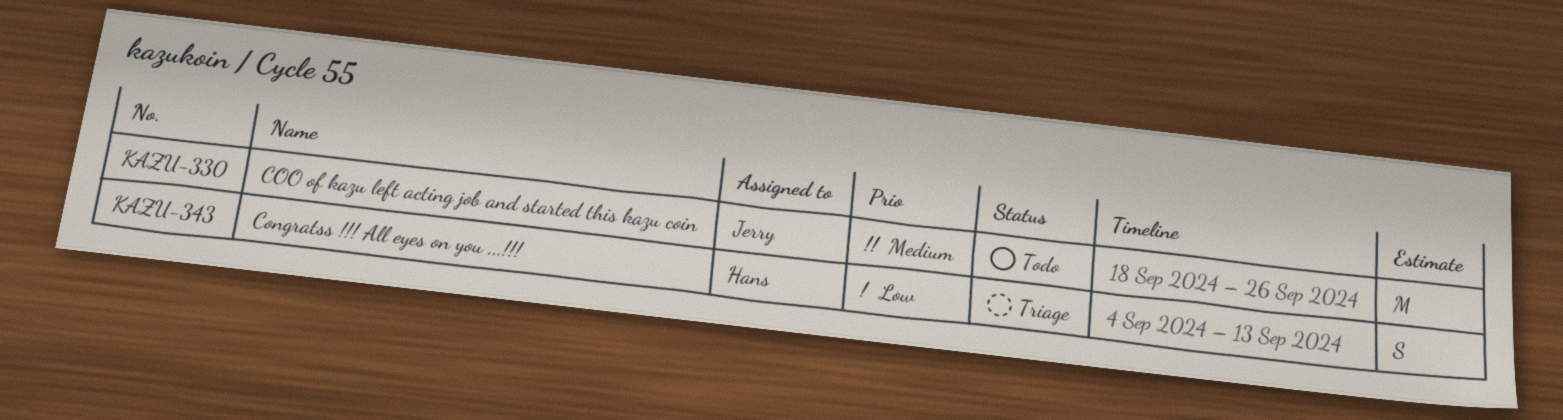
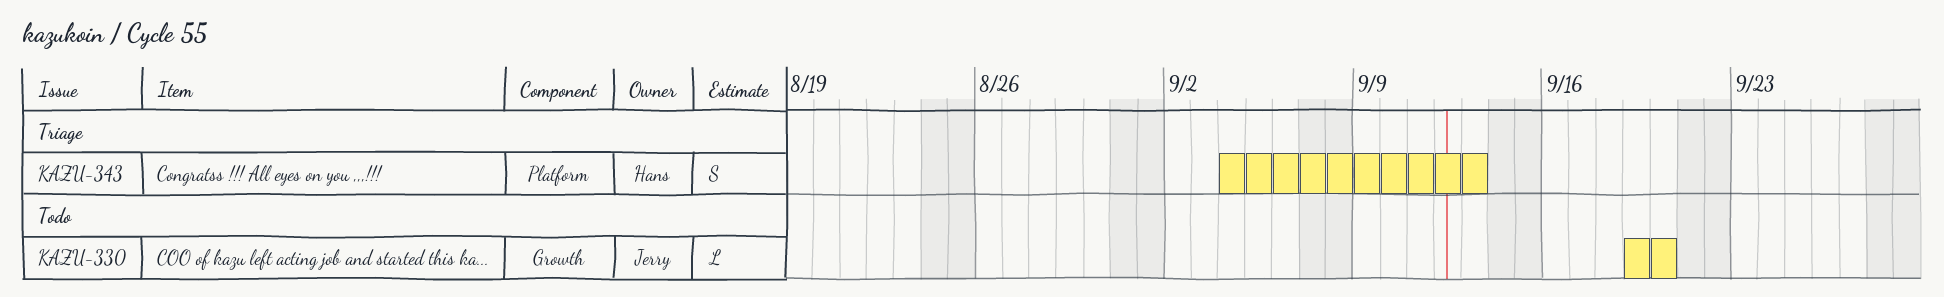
KAZU-330, estimate: M -> L
KAZU-330, start: Sep 18 -> Sep 19
KAZU-330, due: Sep 26 -> Sep 20

